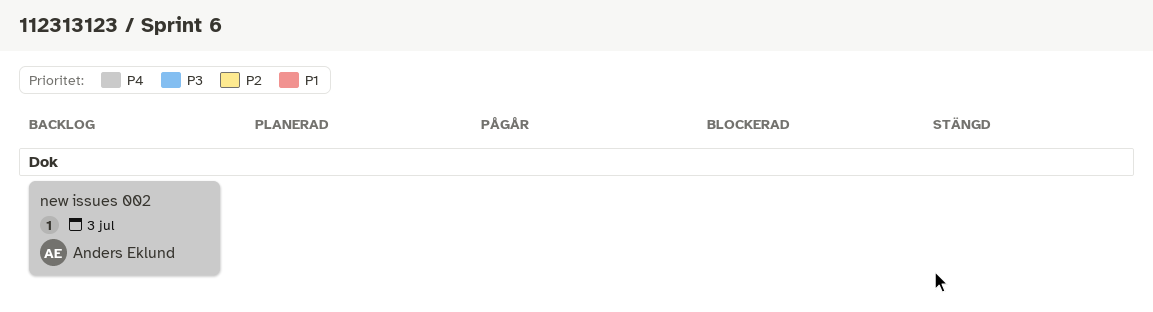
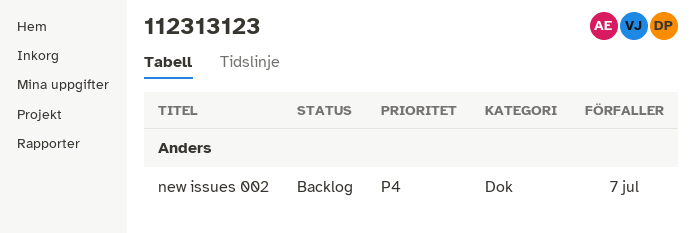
new issues 002, due: Jul 3 -> Jul 7

